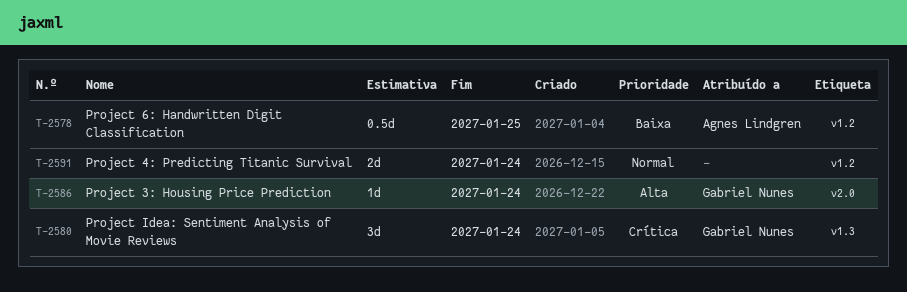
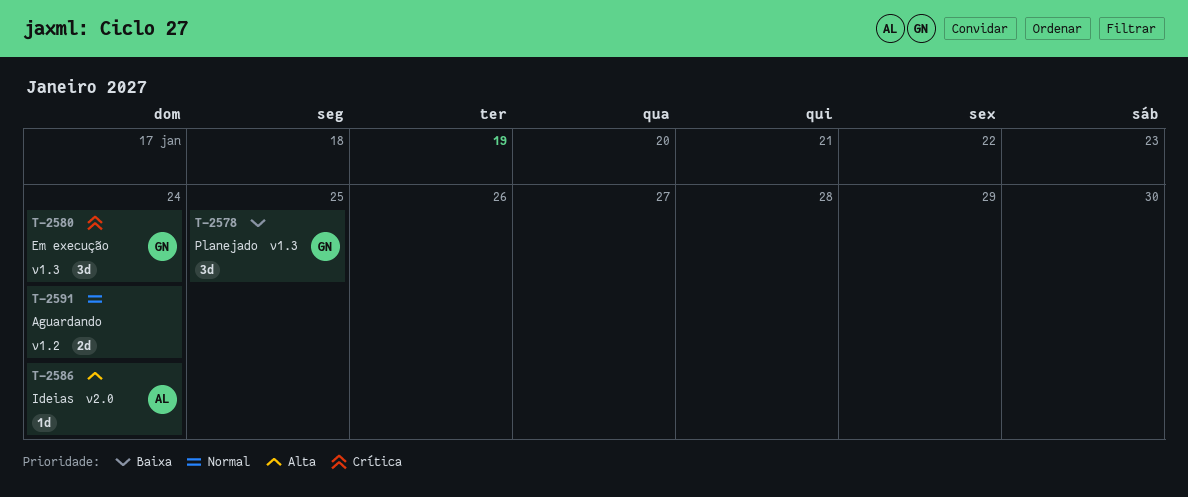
T-2578, owner: Agnes Lindgren -> Gabriel Nunes
T-2578, label: v1.2 -> v1.3
T-2578, estimate: 0.5d -> 3d
T-2586, owner: Gabriel Nunes -> Agnes Lindgren

